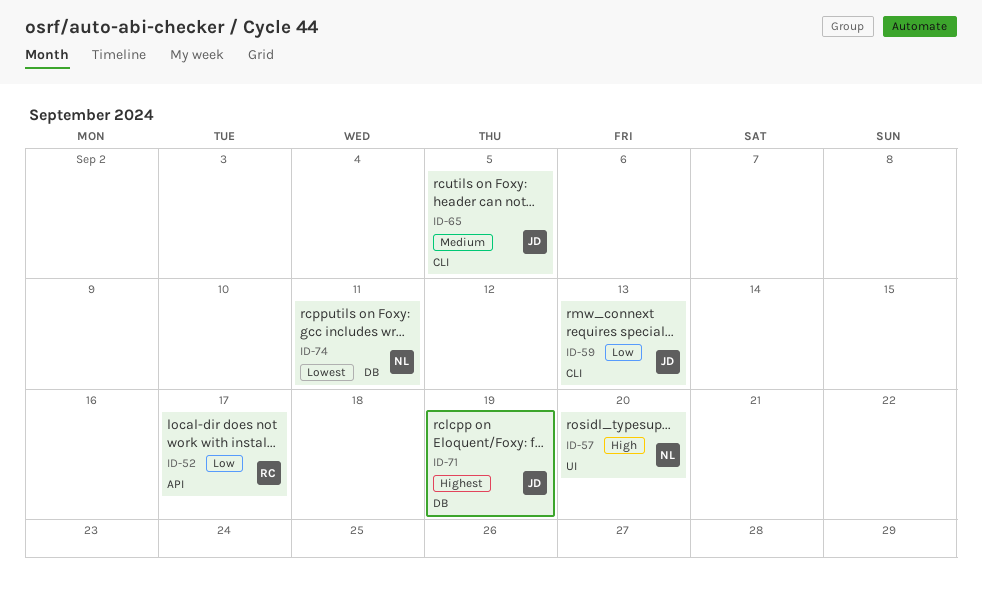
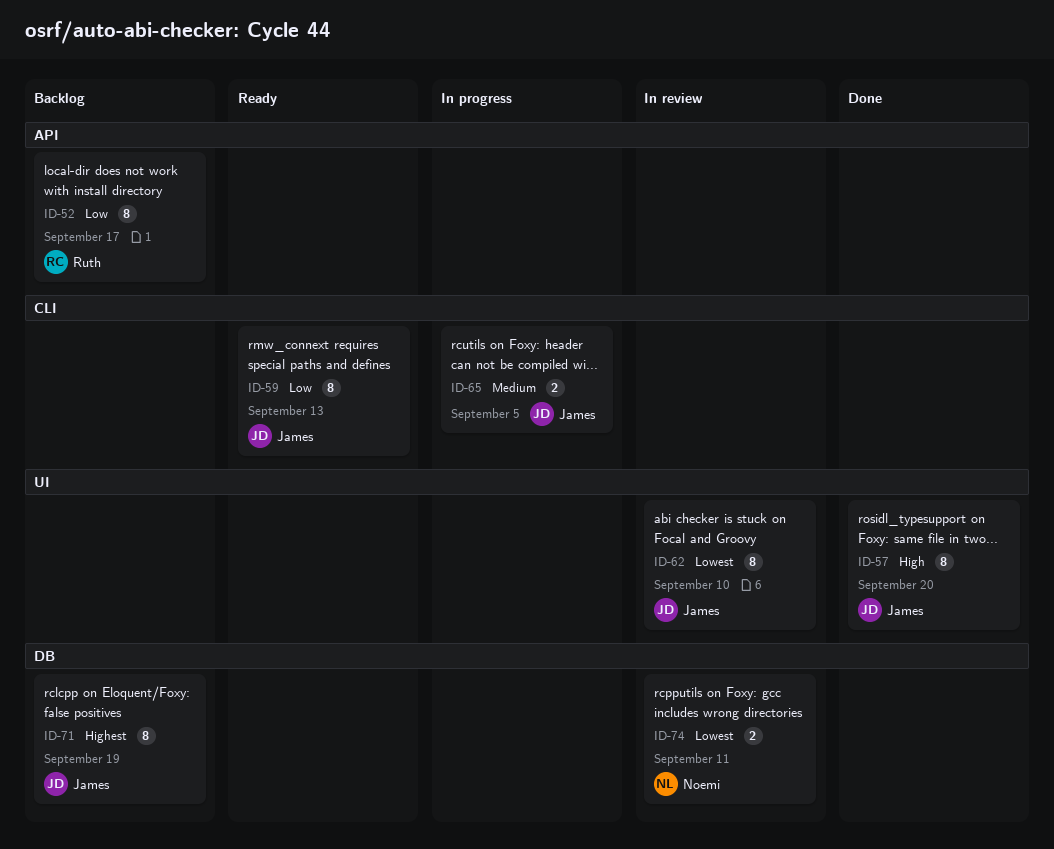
ID-57, owner: Noemi -> James
ID-62: none -> present

